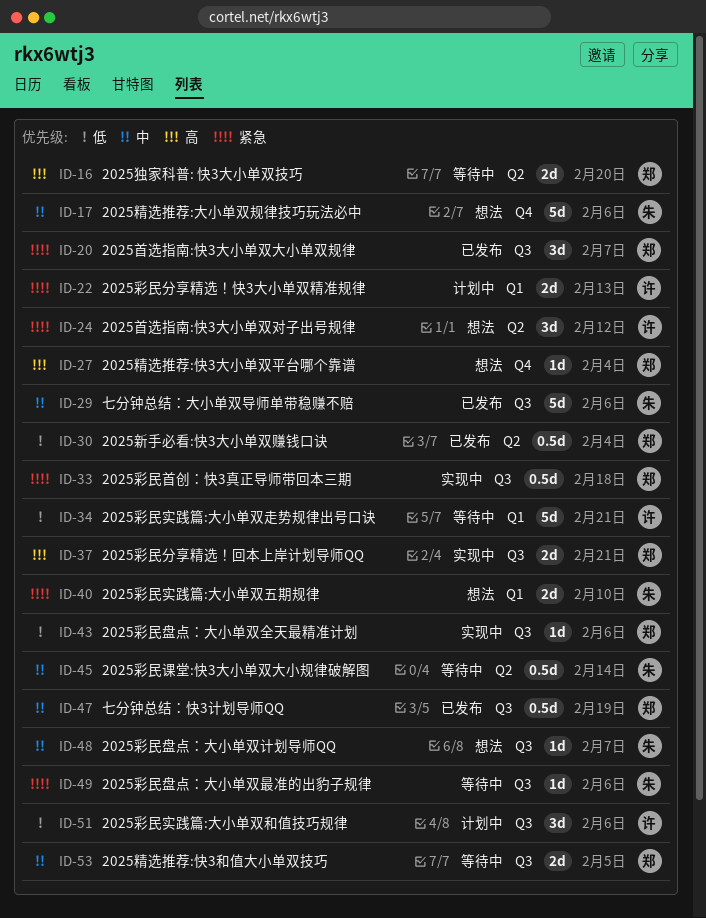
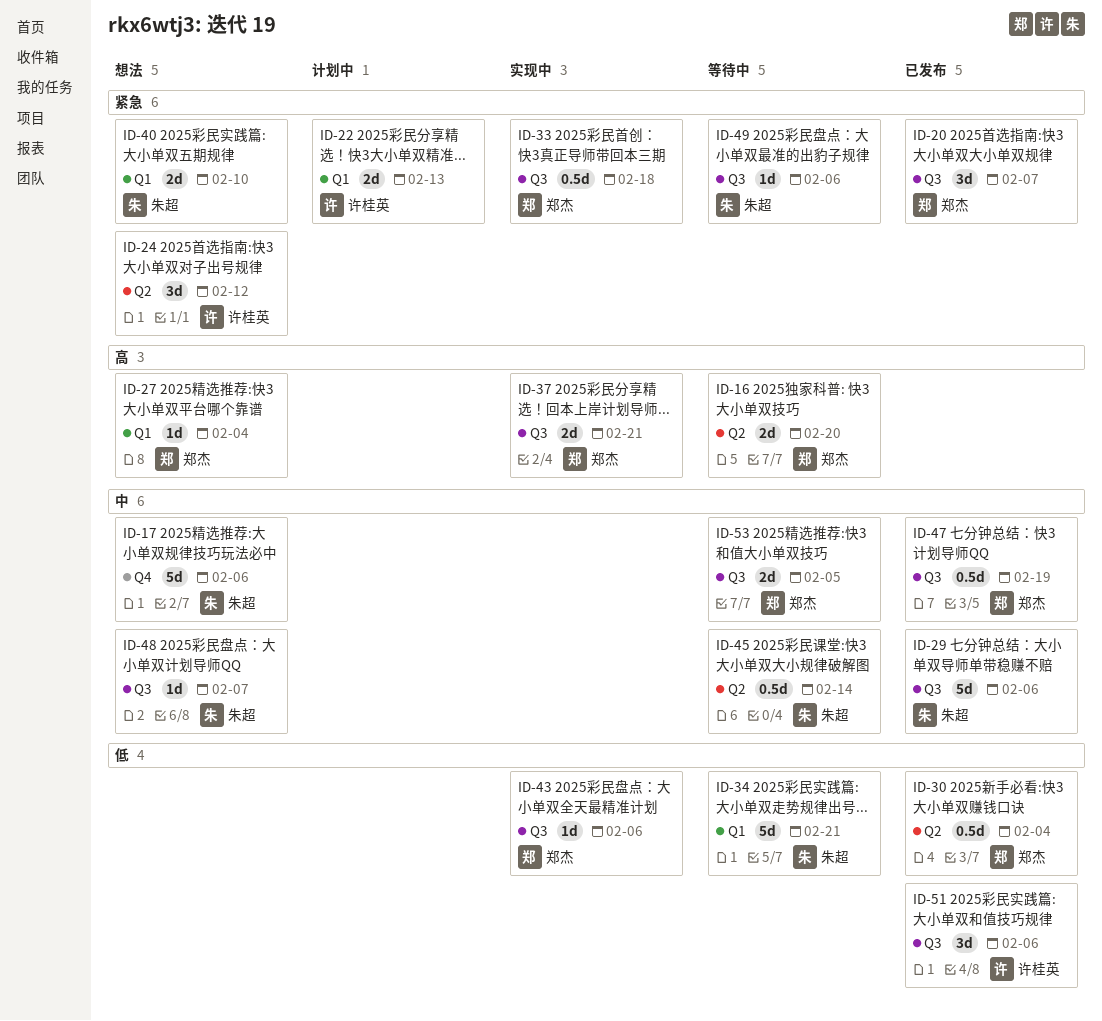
ID-27, label: Q4 -> Q1
ID-34, owner: 许桂英 -> 朱超
ID-51, status: 计划中 -> 已发布

